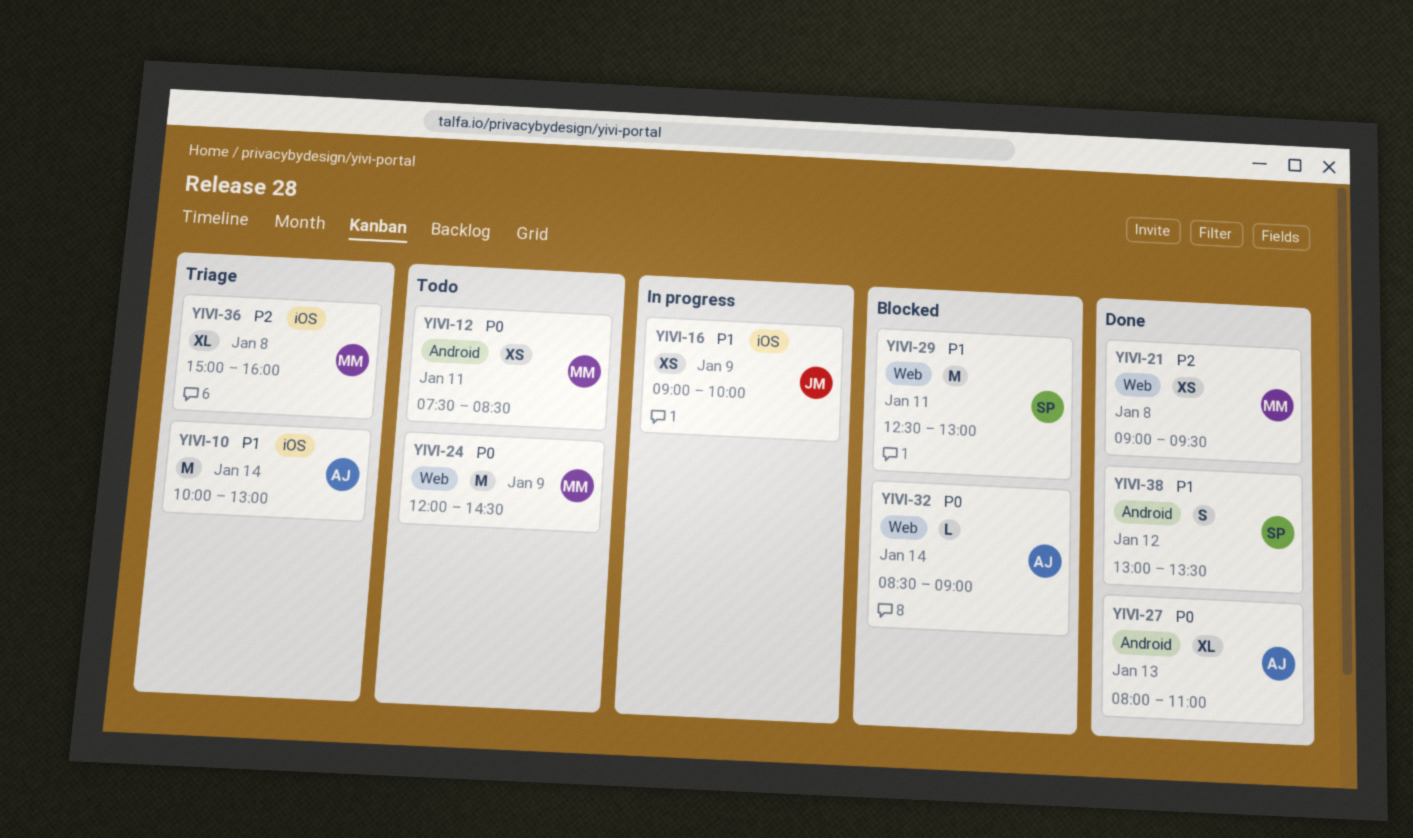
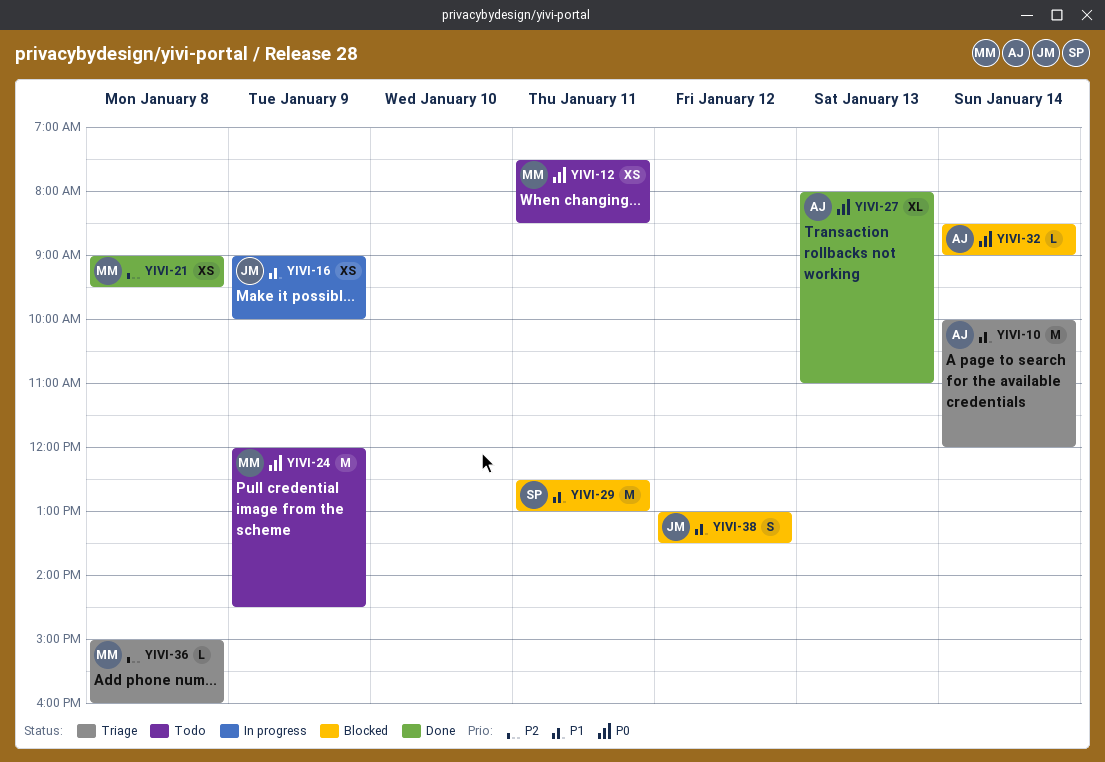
YIVI-10, ends: 13:00 -> 12:00
YIVI-36, estimate: XL -> L
YIVI-38, status: Done -> Blocked
YIVI-38, owner: SP -> JM

